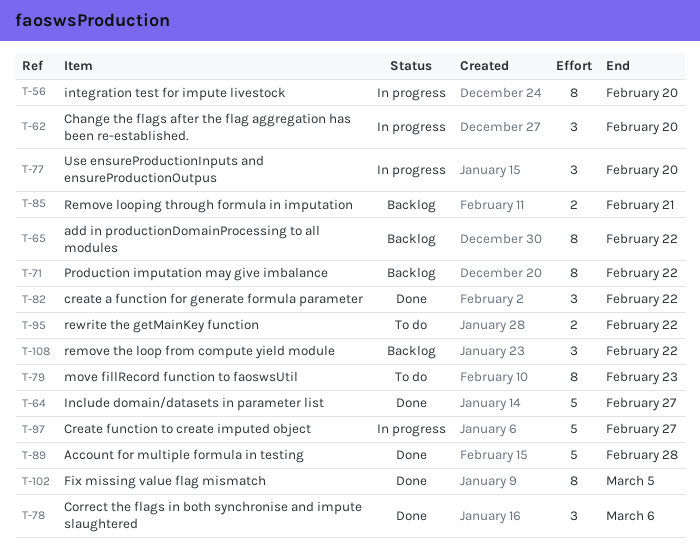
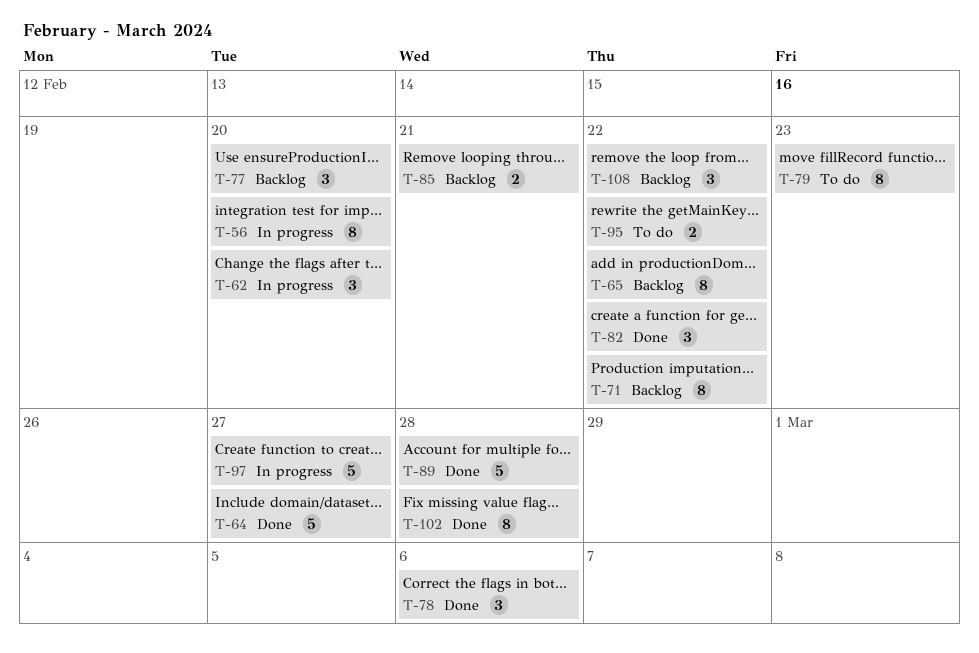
T-77, status: In progress -> Backlog
T-102, due: Mar 5 -> Feb 28

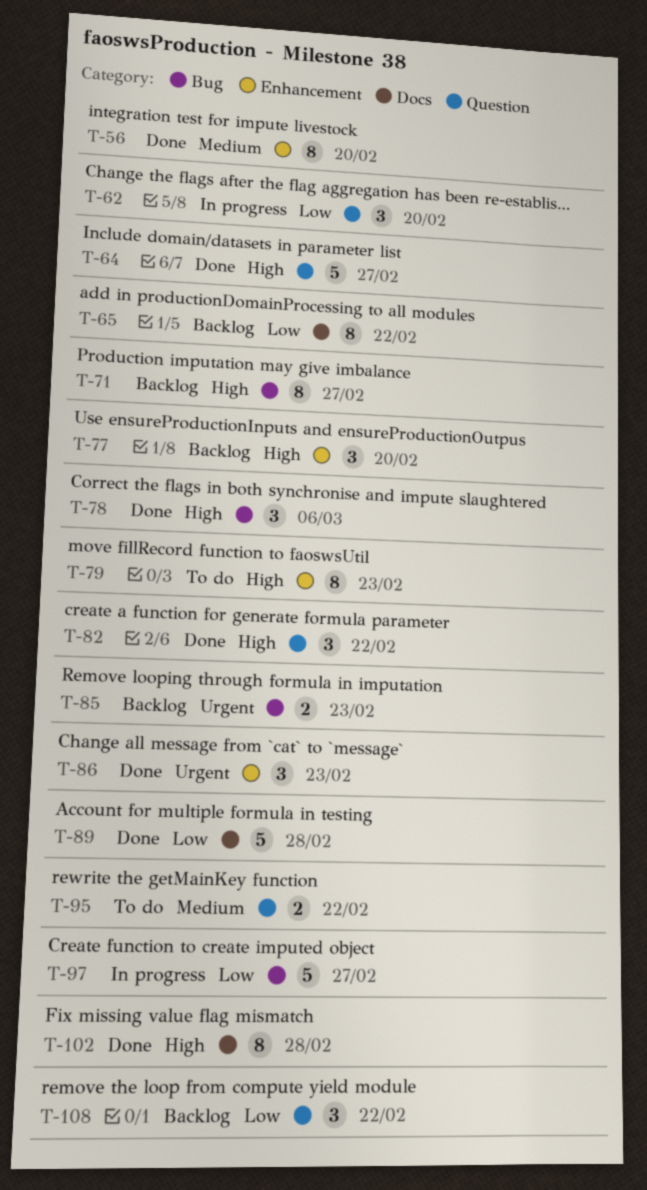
T-56, status: In progress -> Done
T-71, due: Feb 22 -> Feb 27
T-85, due: Feb 21 -> Feb 23
T-86: none -> present

